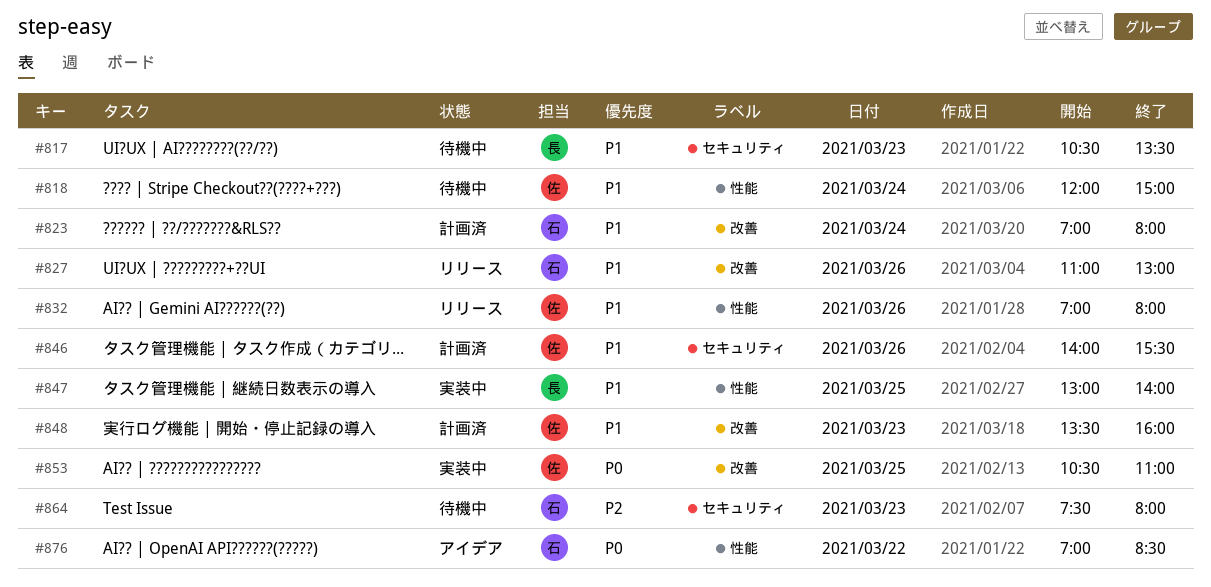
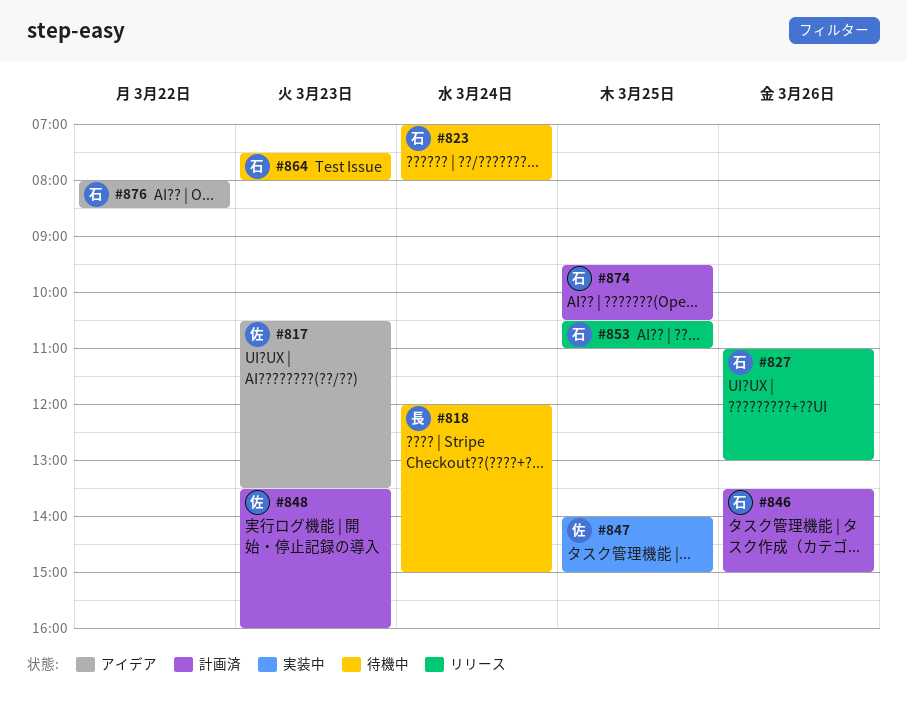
#817, status: 待機中 -> アイデア
#817, owner: 長 -> 佐
#818, owner: 佐 -> 長
#823, status: 計画済 -> 待機中
#832: present -> none
#846, owner: 佐 -> 石
#846, begins: 14:00 -> 13:30
#846, ends: 15:30 -> 15:00
#847, owner: 長 -> 佐
#847, begins: 13:00 -> 14:00
#847, ends: 14:00 -> 15:00
#853, status: 実装中 -> リリース
#853, owner: 佐 -> 石
#874: none -> present
#876, begins: 07:00 -> 08:00

